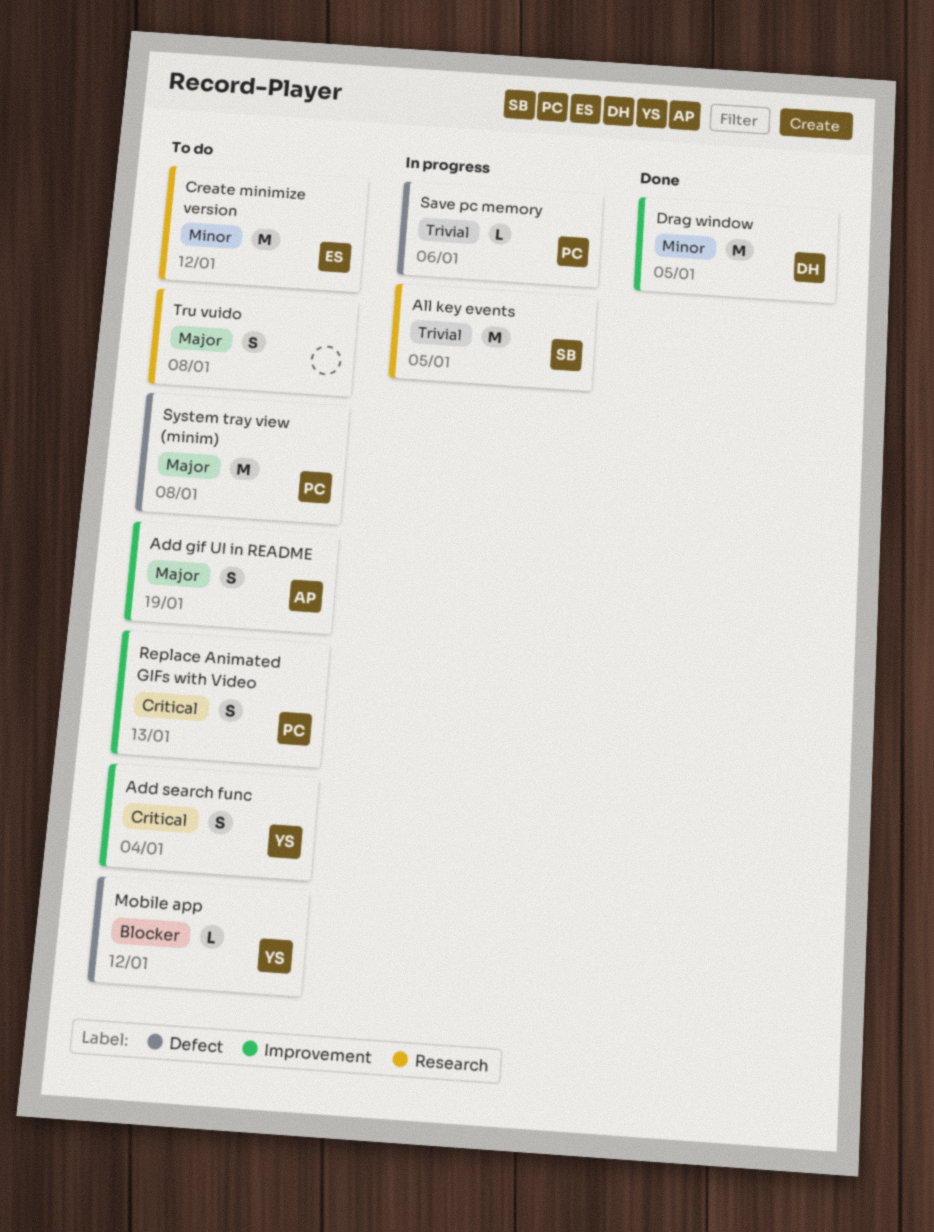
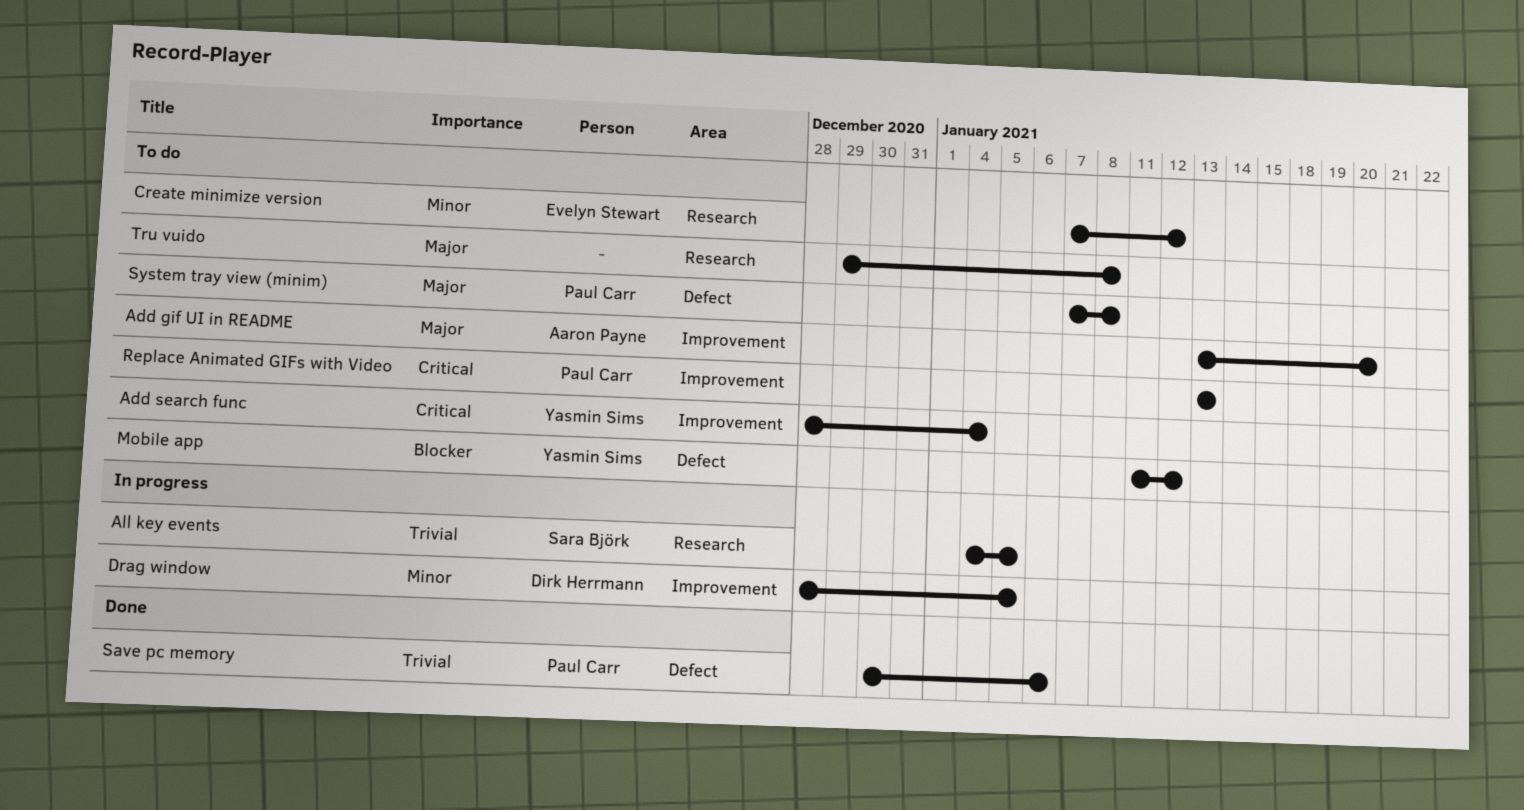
Add gif UI in README, due: Jan 19 -> Jan 20
Drag window, status: Done -> In progress
Save pc memory, status: In progress -> Done

